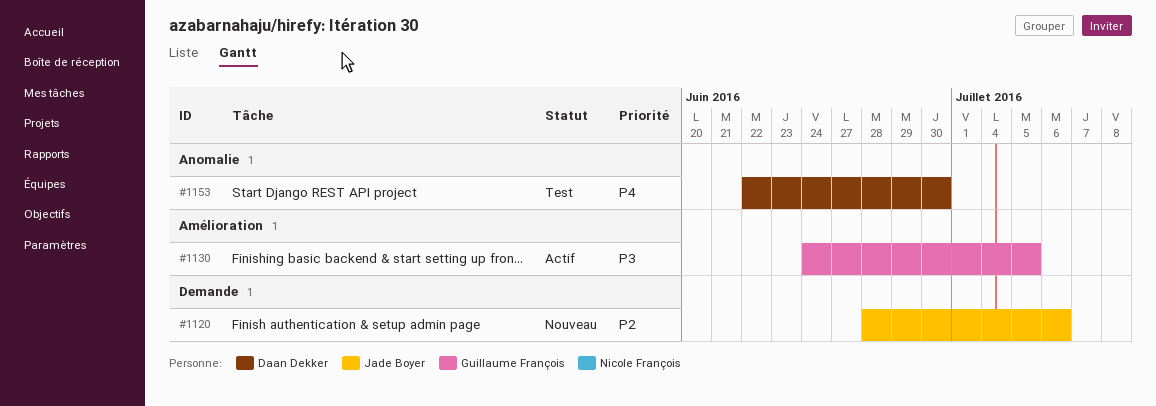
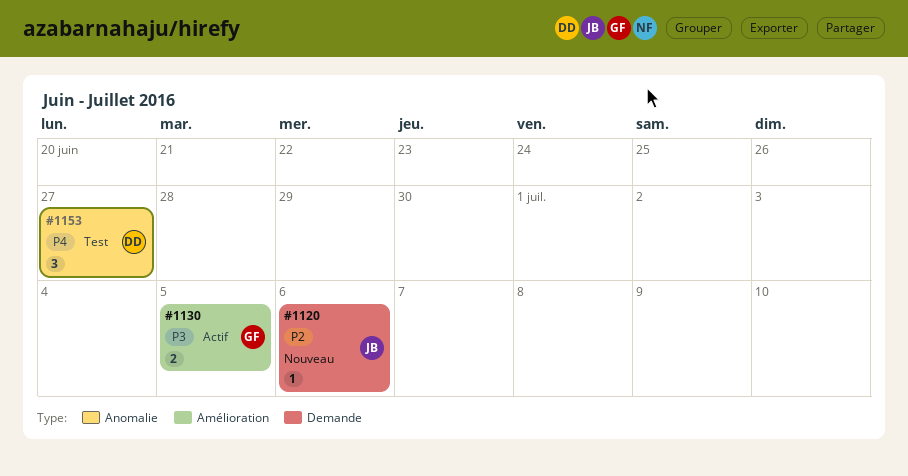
#1153, due: Jun 30 -> Jun 27

